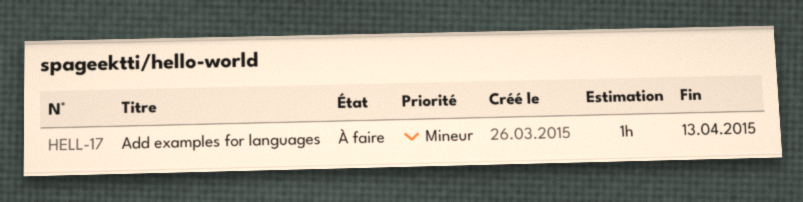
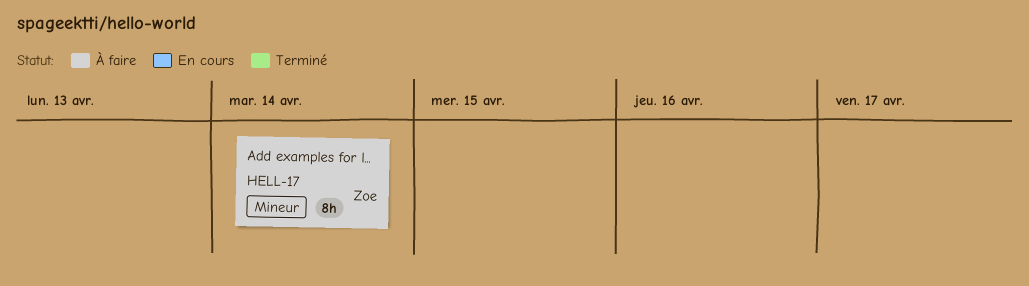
HELL-17, estimate: 1h -> 8h
HELL-17, due: Apr 13 -> Apr 14

